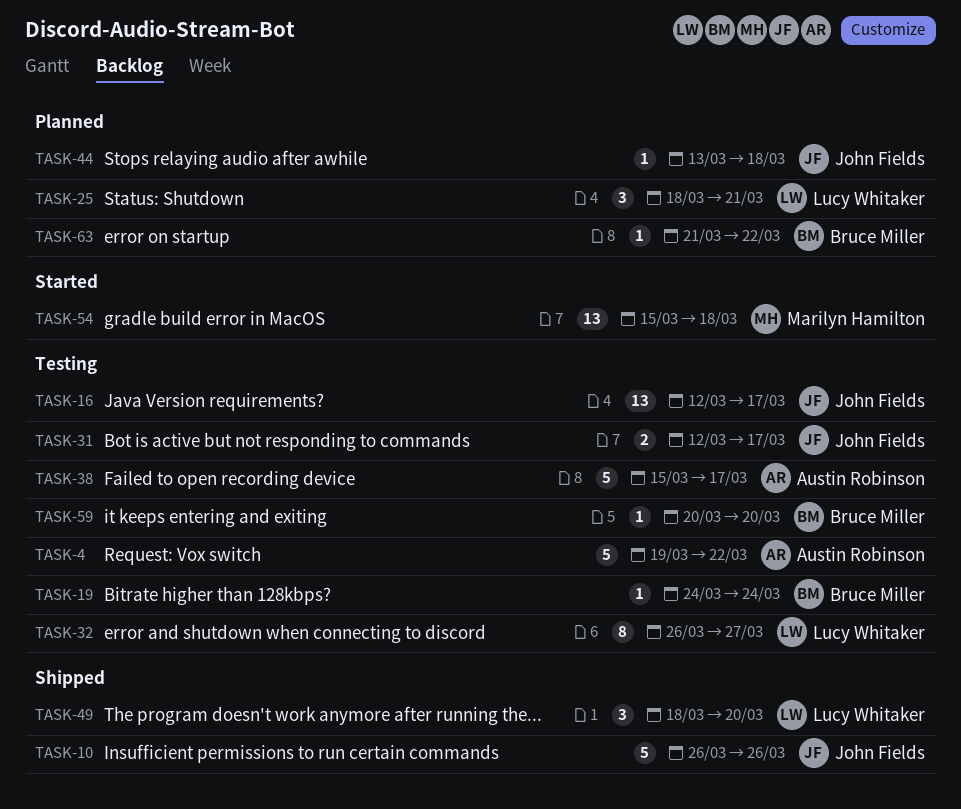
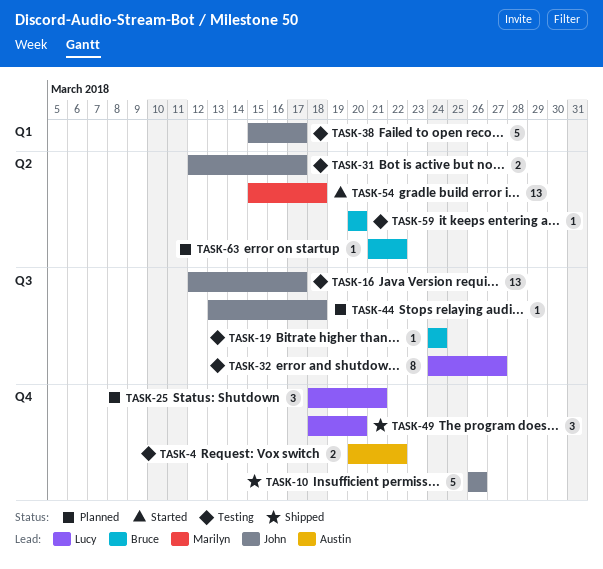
TASK-4, estimate: 5 -> 2
TASK-4, start: Mar 19 -> Mar 20
TASK-32, start: Mar 26 -> Mar 24
TASK-38, owner: Austin Robinson -> John Fields

